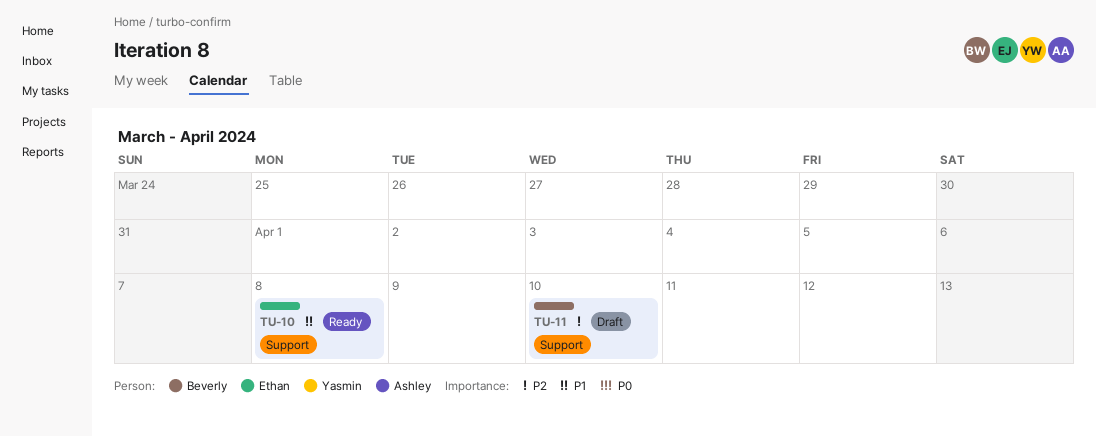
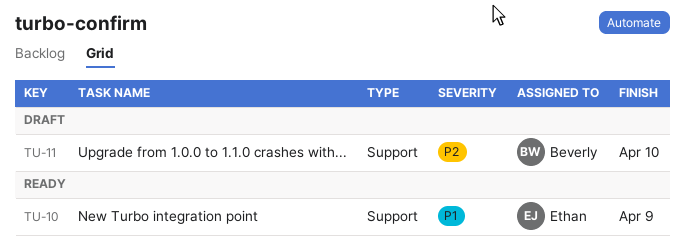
TU-10, due: Apr 8 -> Apr 9

